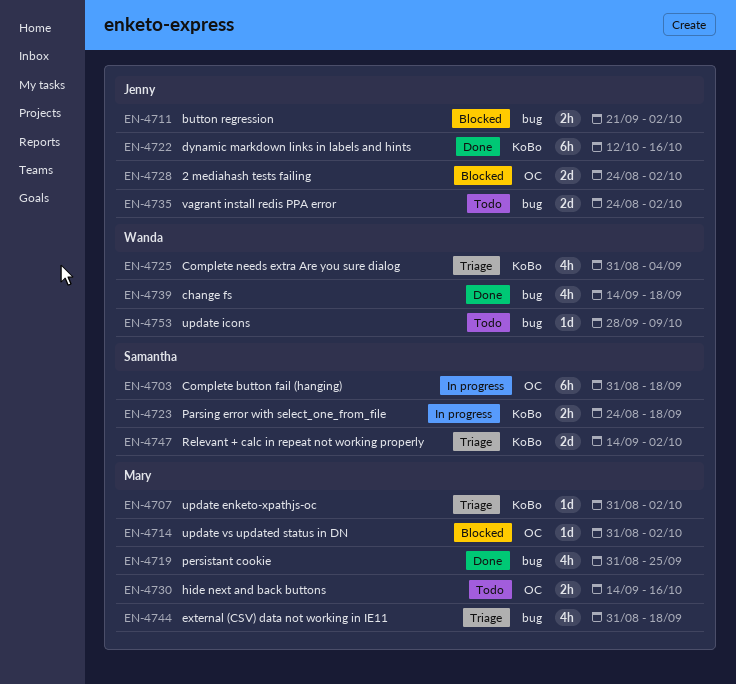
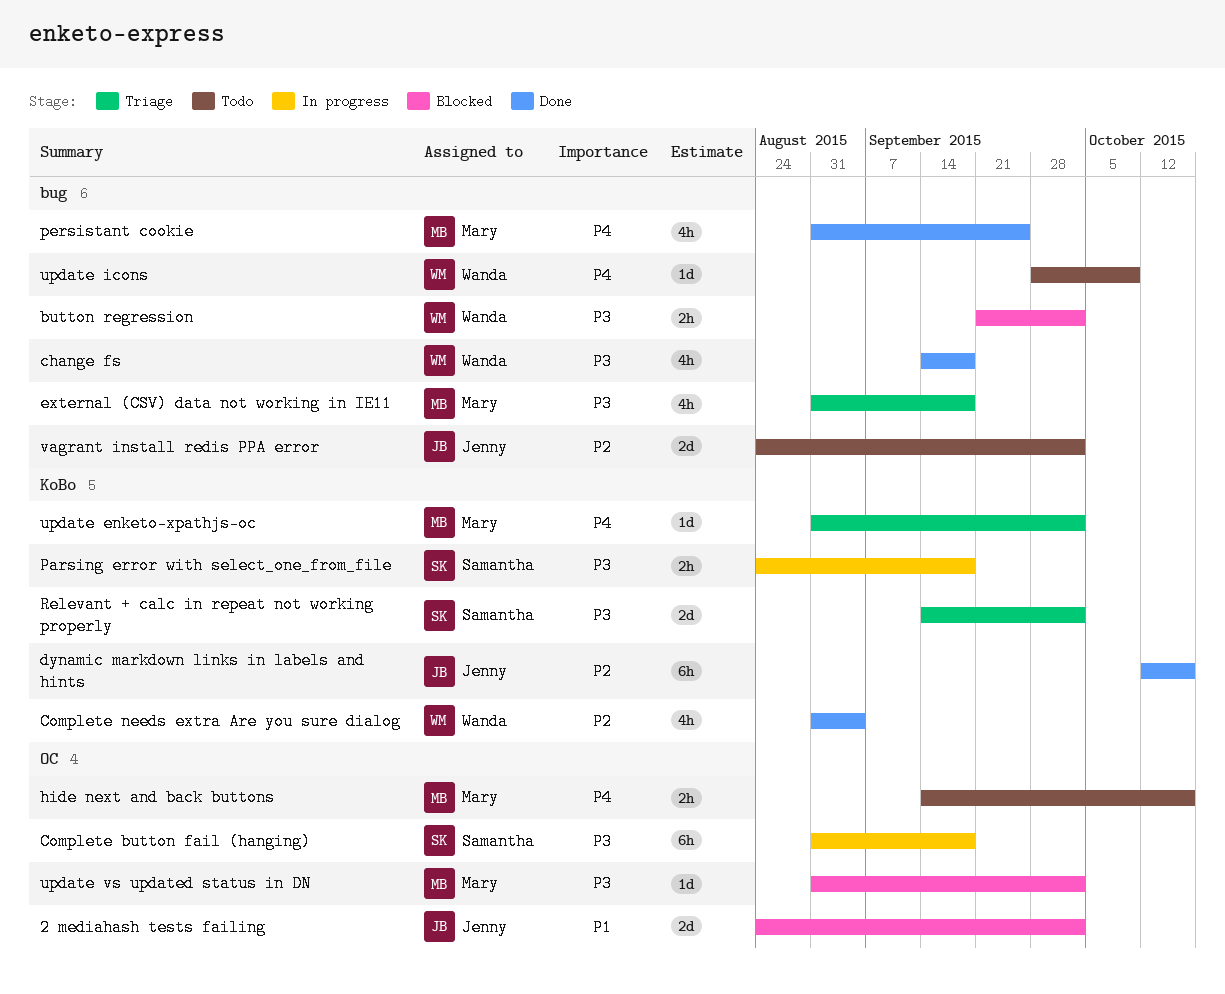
button regression, owner: Jenny -> Wanda
Complete needs extra Are you sure dialog, status: Triage -> Done

